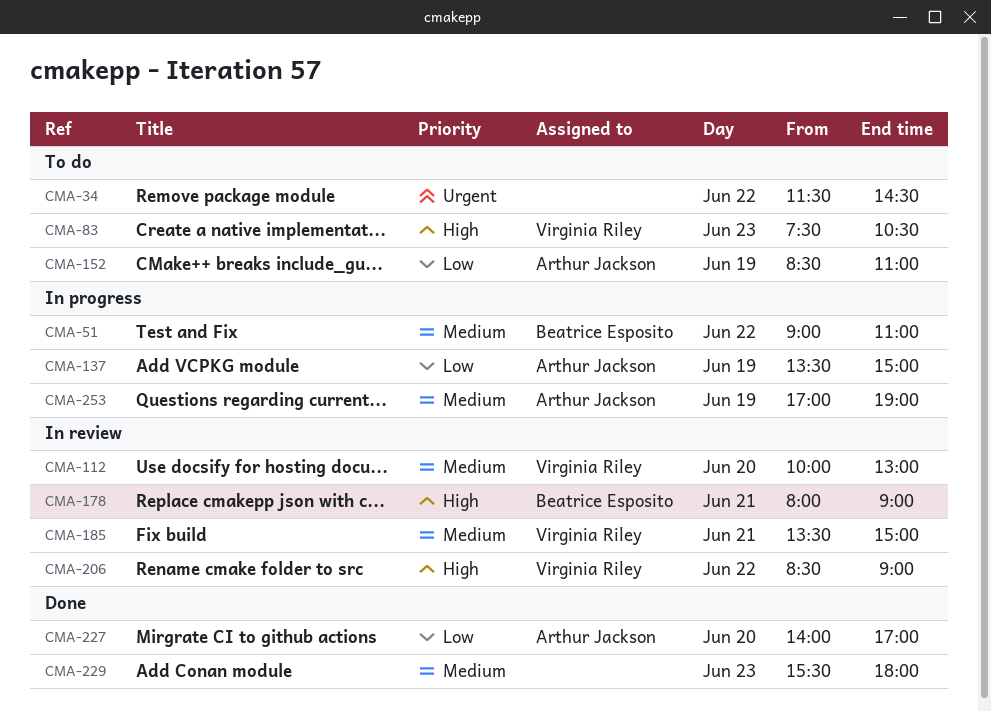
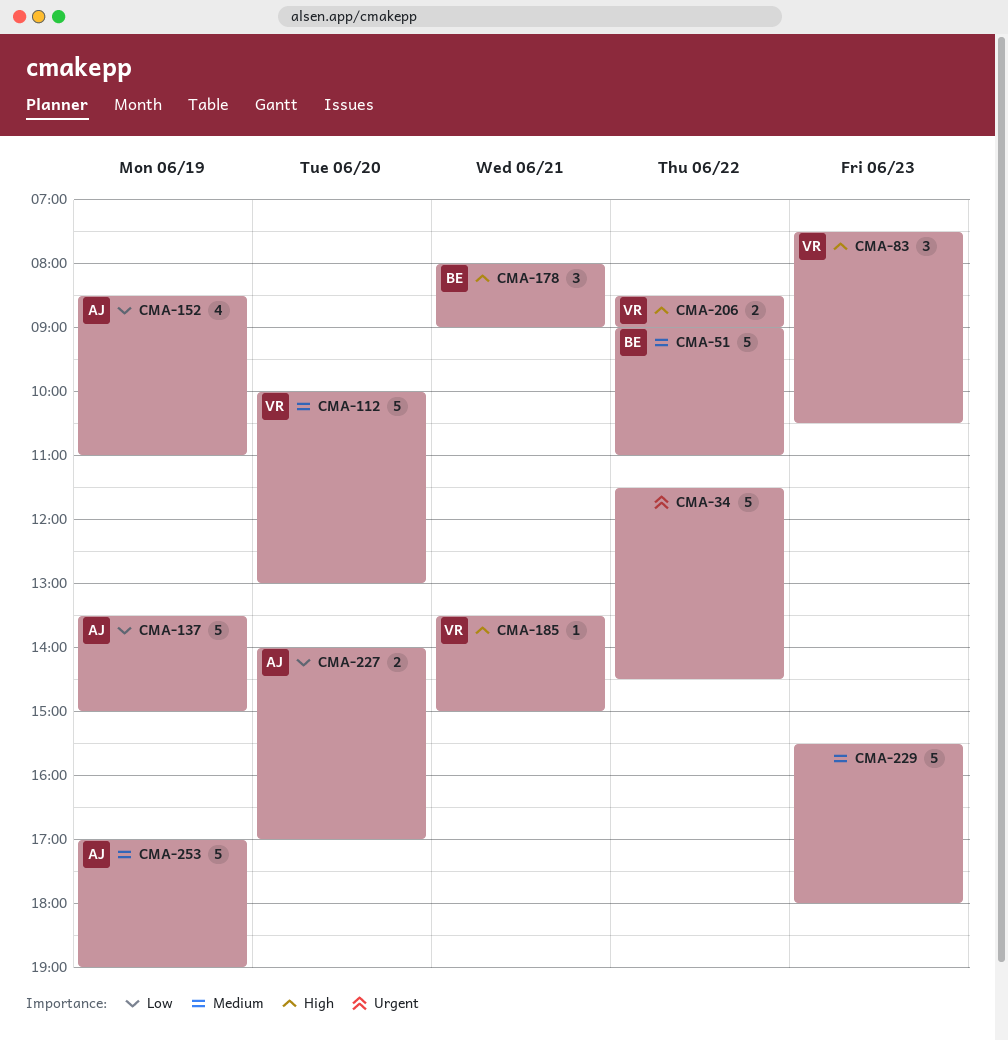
CMA-185, priority: Medium -> High

